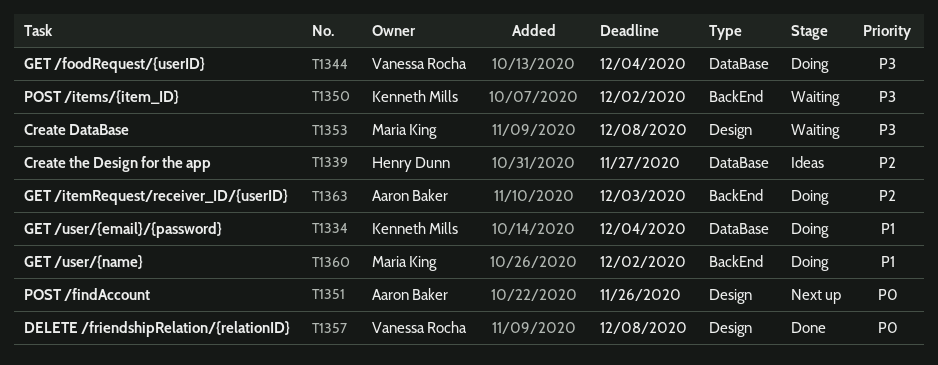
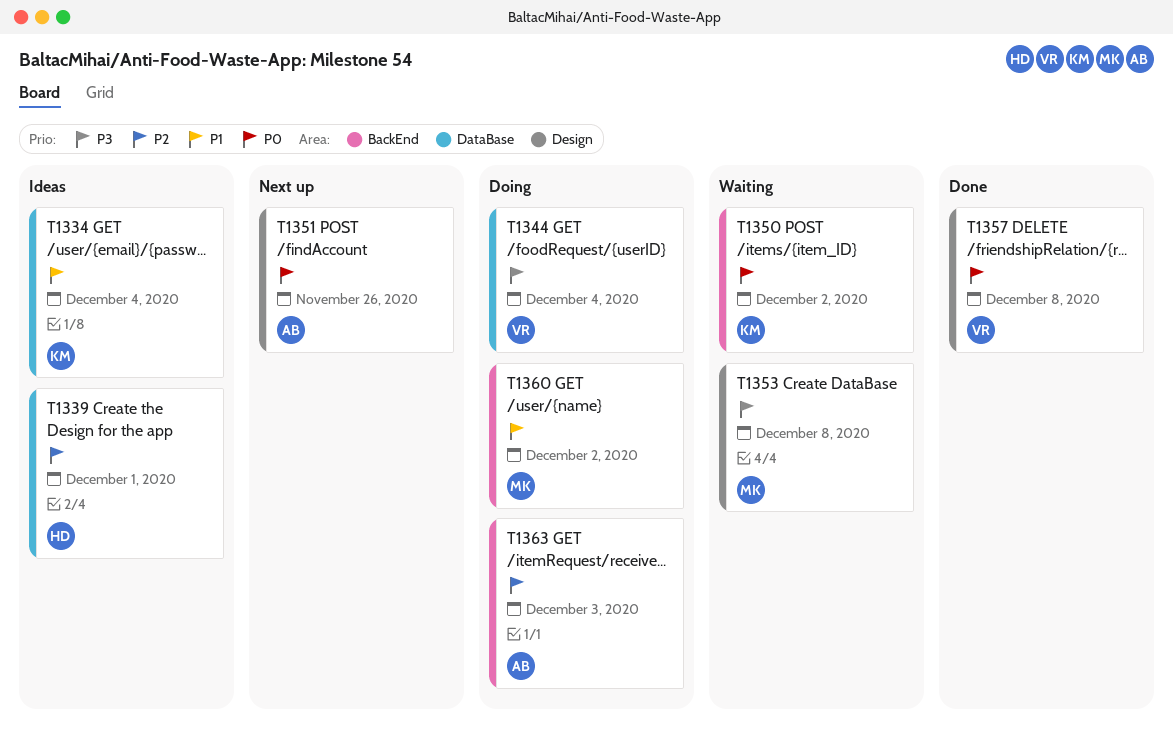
T1334, status: Doing -> Ideas
T1339, due: Nov 27 -> Dec 1
T1350, priority: P3 -> P0

